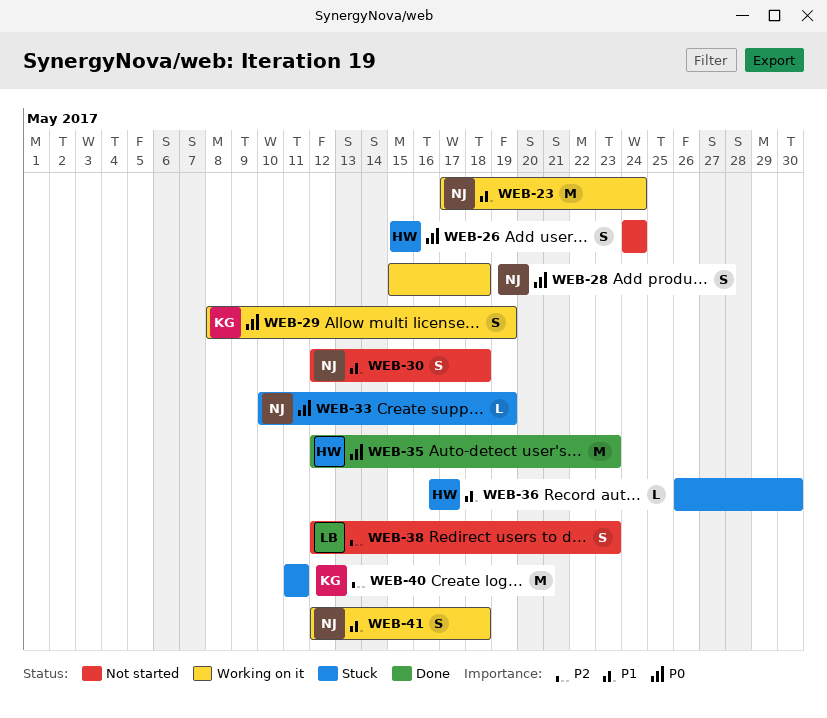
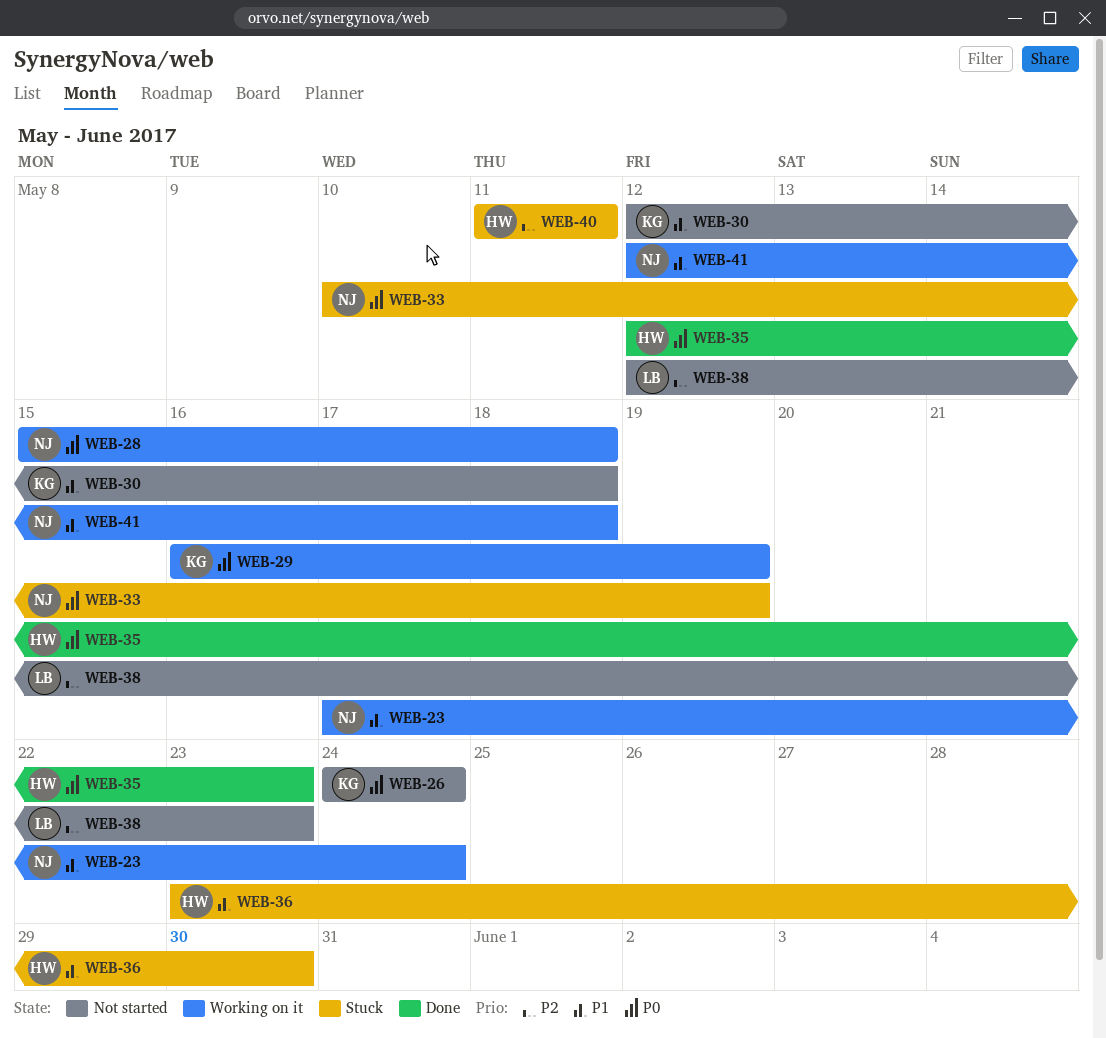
WEB-26, owner: HW -> KG
WEB-29, start: May 8 -> May 16
WEB-30, owner: NJ -> KG
WEB-36, start: May 26 -> May 23
WEB-40, owner: KG -> HW

